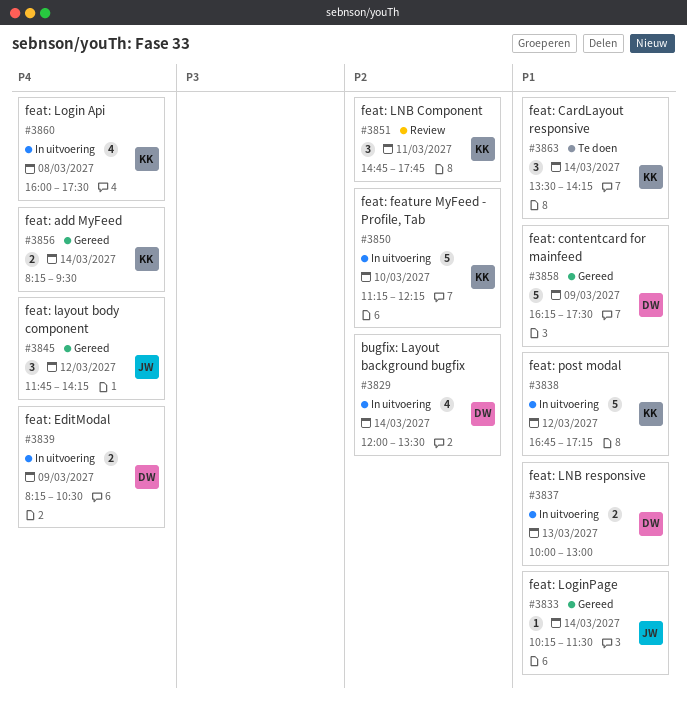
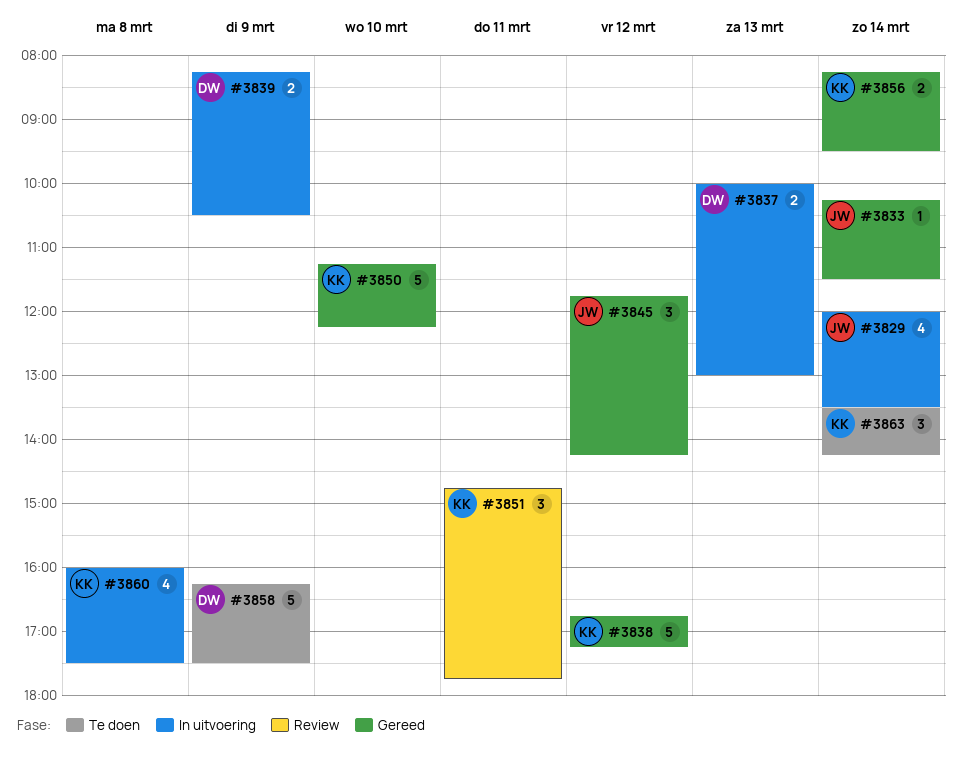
#3829, owner: DW -> JW
#3838, status: In uitvoering -> Gereed
#3850, status: In uitvoering -> Gereed
#3858, status: Gereed -> Te doen

